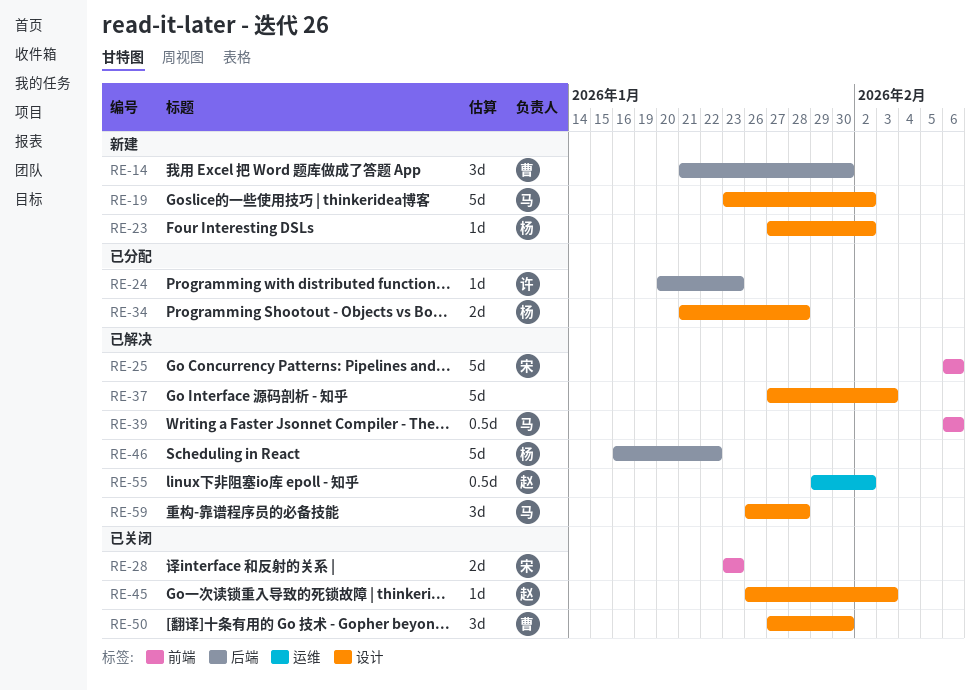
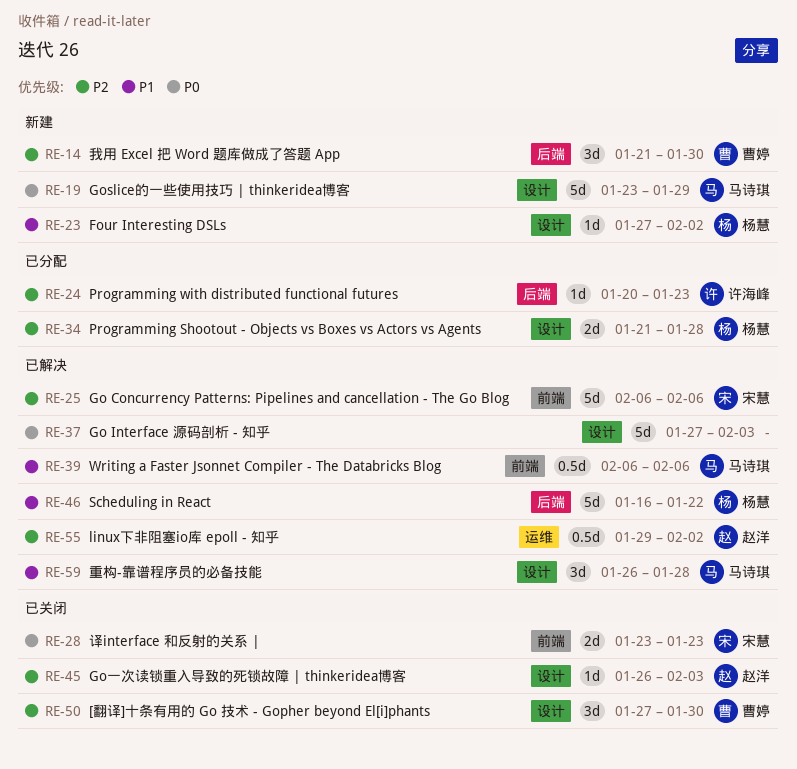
RE-19, due: Feb 2 -> Jan 29

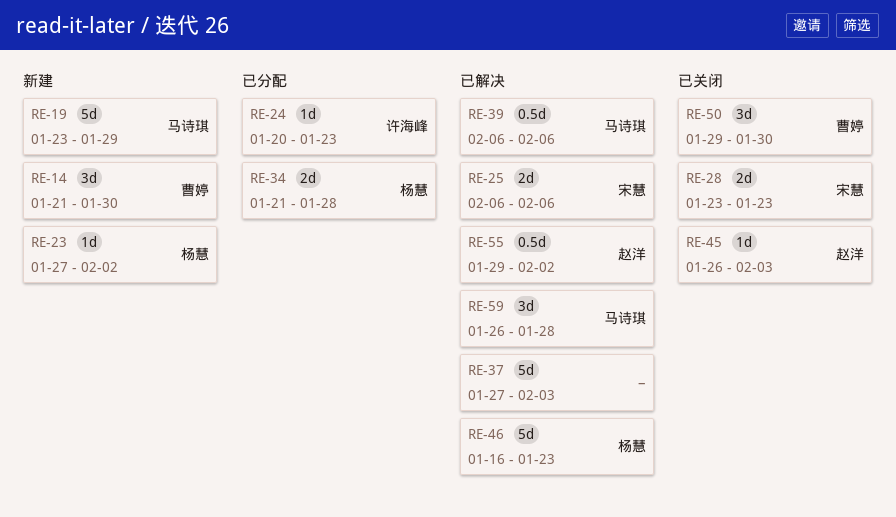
RE-25, estimate: 5d -> 2d
RE-46, due: Jan 22 -> Jan 23
RE-50, start: Jan 27 -> Jan 29

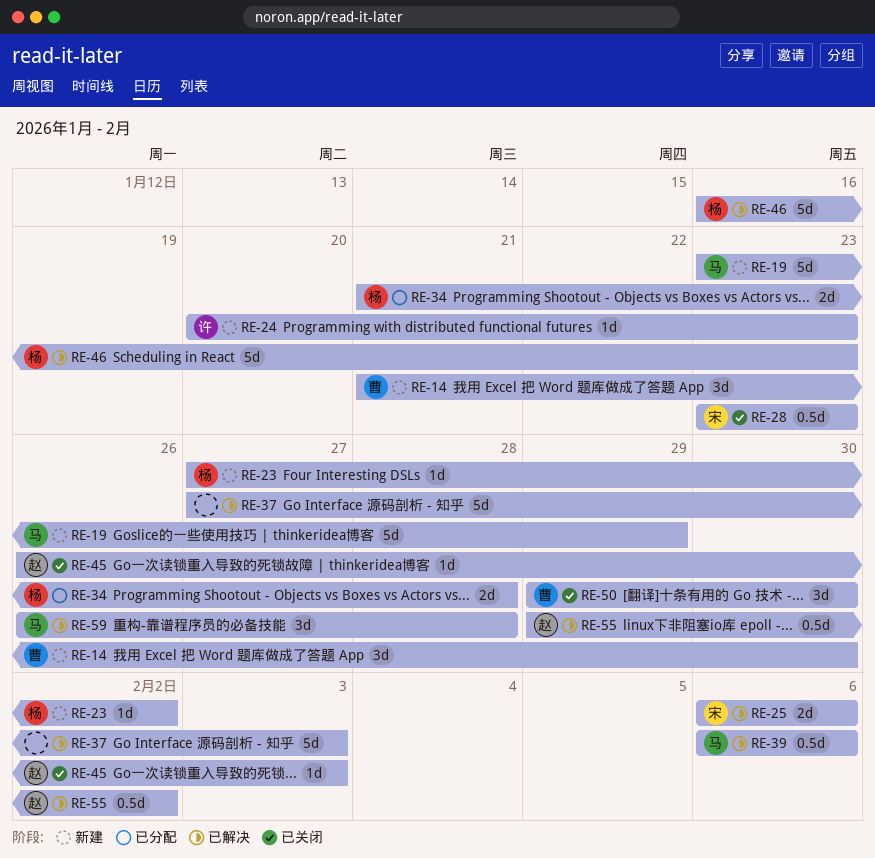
RE-24, status: 已分配 -> 新建
RE-28, estimate: 2d -> 0.5d

